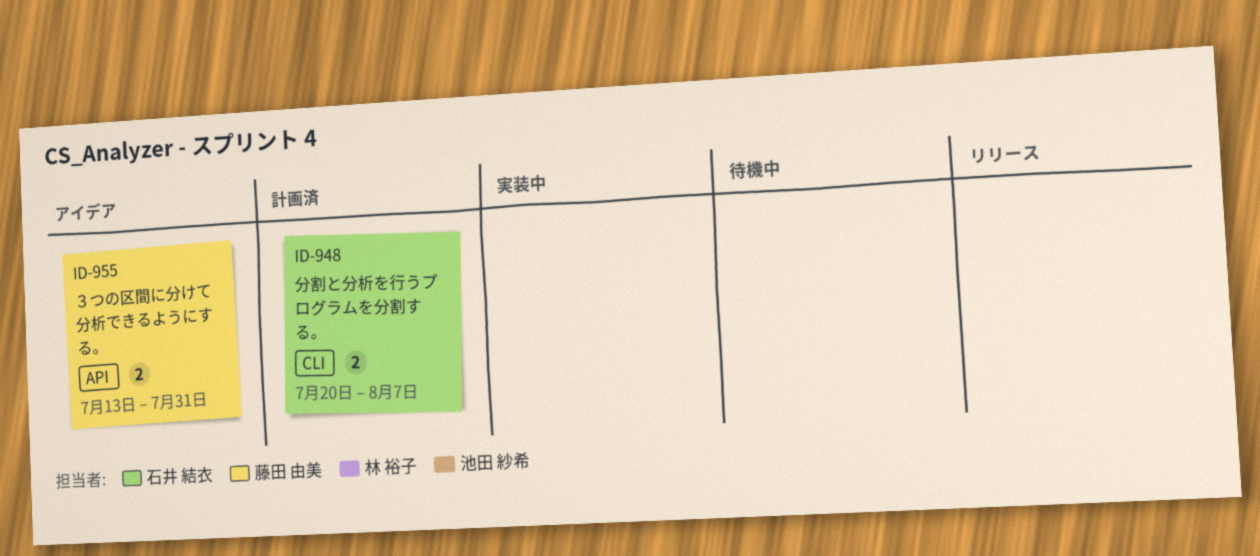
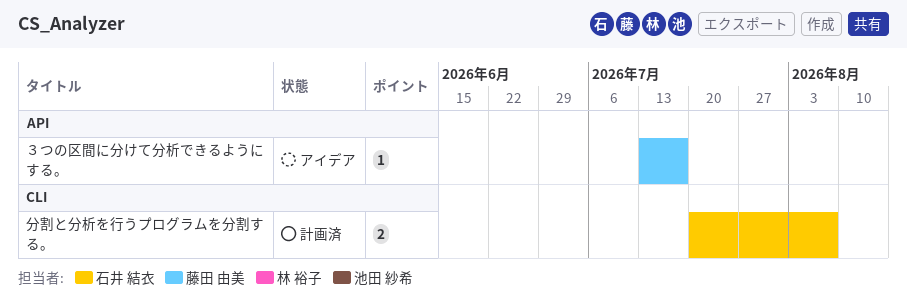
３つの区間に分けて分析できるようにする。, estimate: 2 -> 1
３つの区間に分けて分析できるようにする。, due: Jul 31 -> Jul 17

